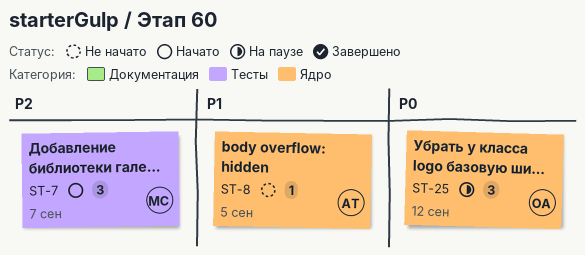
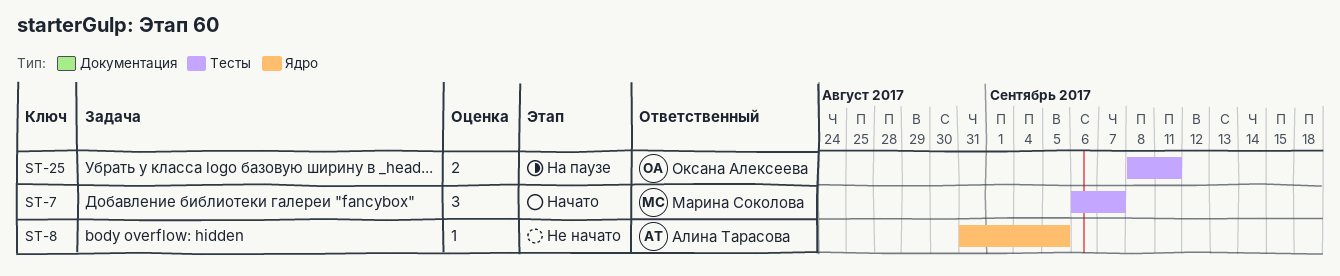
ST-25, label: Ядро -> Тесты
ST-25, estimate: 3 -> 2
ST-25, due: Sep 12 -> Sep 11

